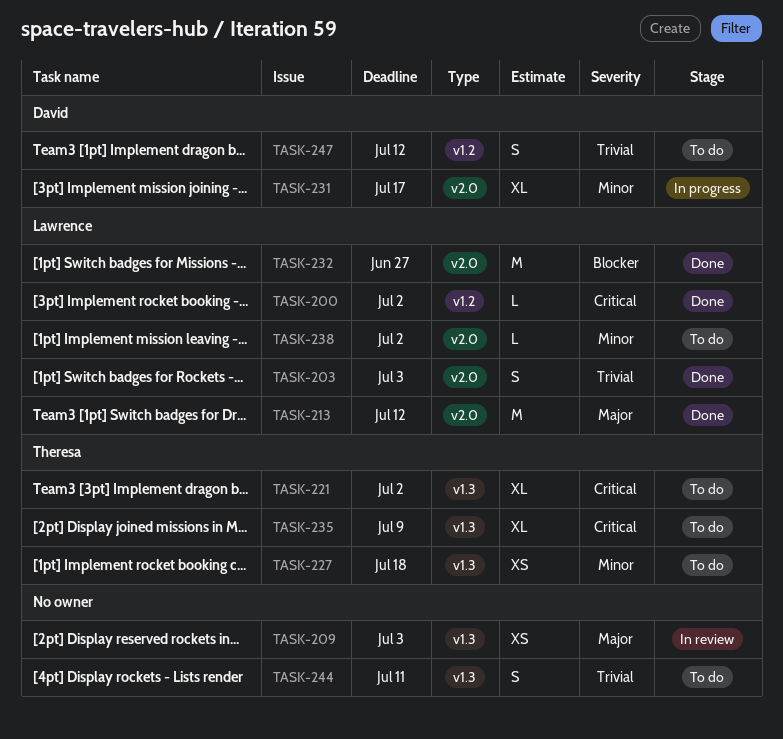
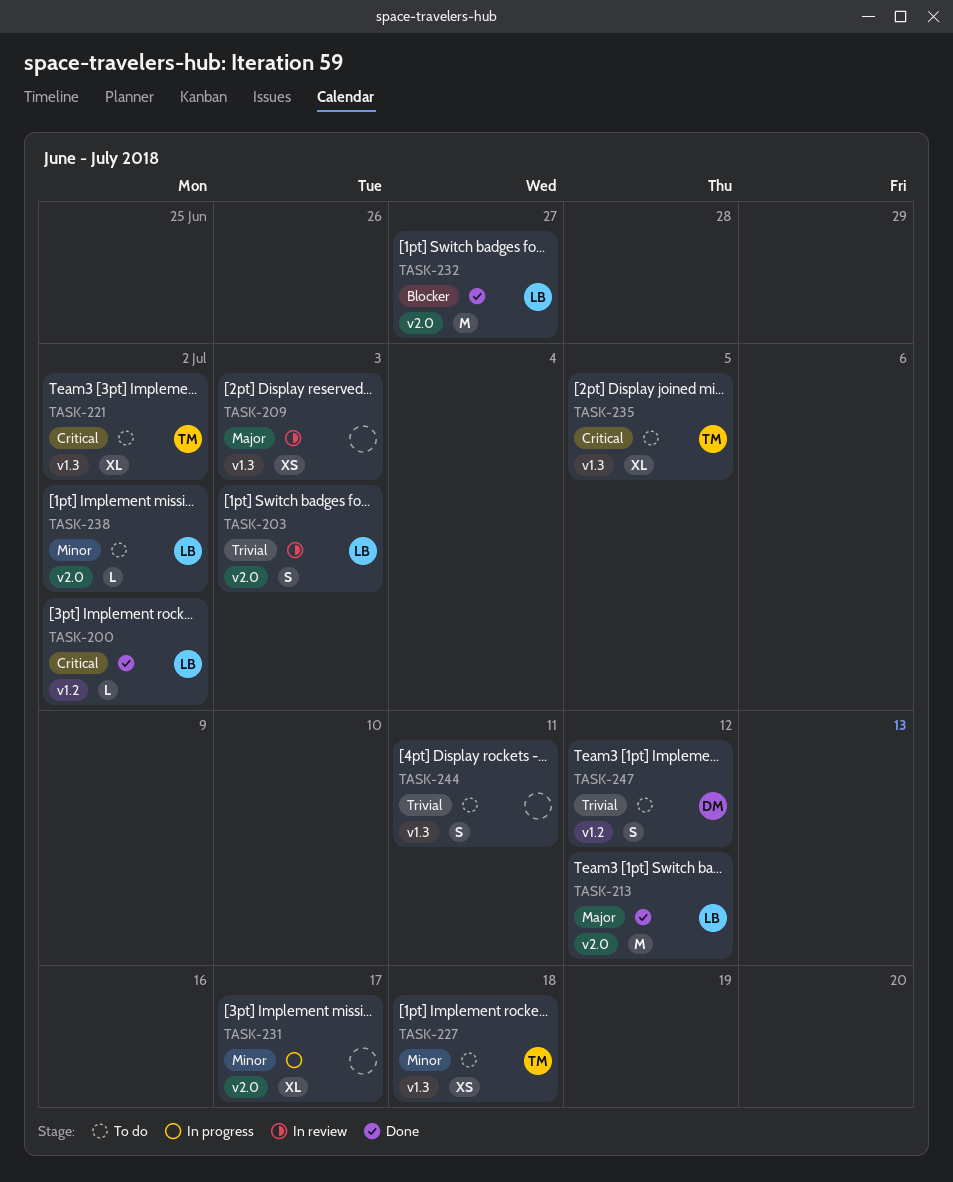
TASK-203, status: Done -> In review
TASK-231, owner: David -> none
TASK-235, due: Jul 9 -> Jul 5

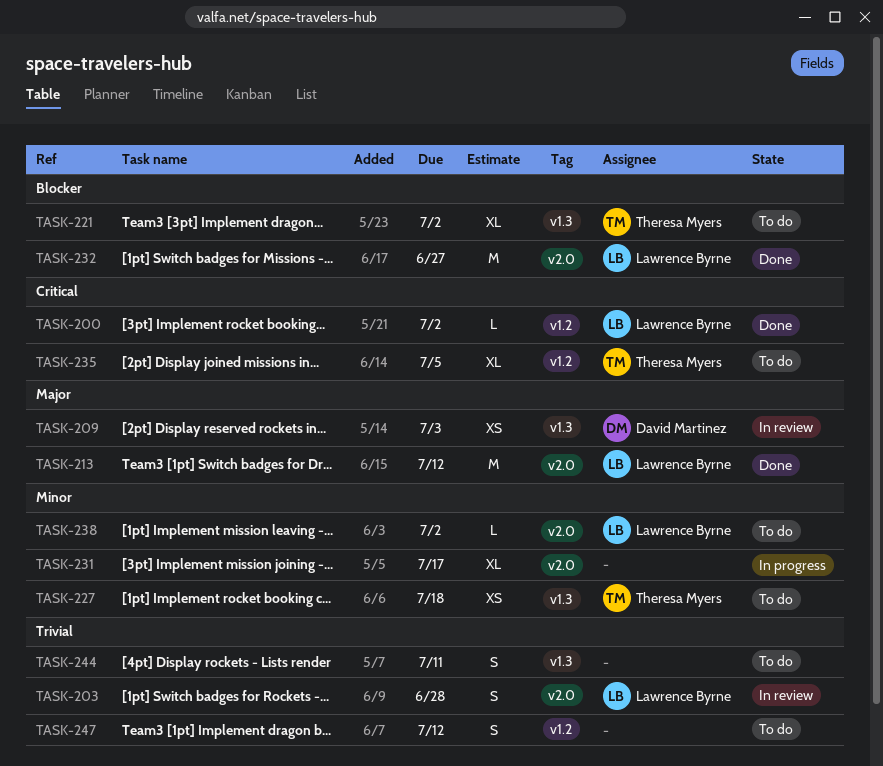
TASK-203, due: Jul 3 -> Jun 28
TASK-209, owner: none -> David Martinez
TASK-221, priority: Critical -> Blocker
TASK-235, label: v1.3 -> v1.2
TASK-247, owner: David Martinez -> none

